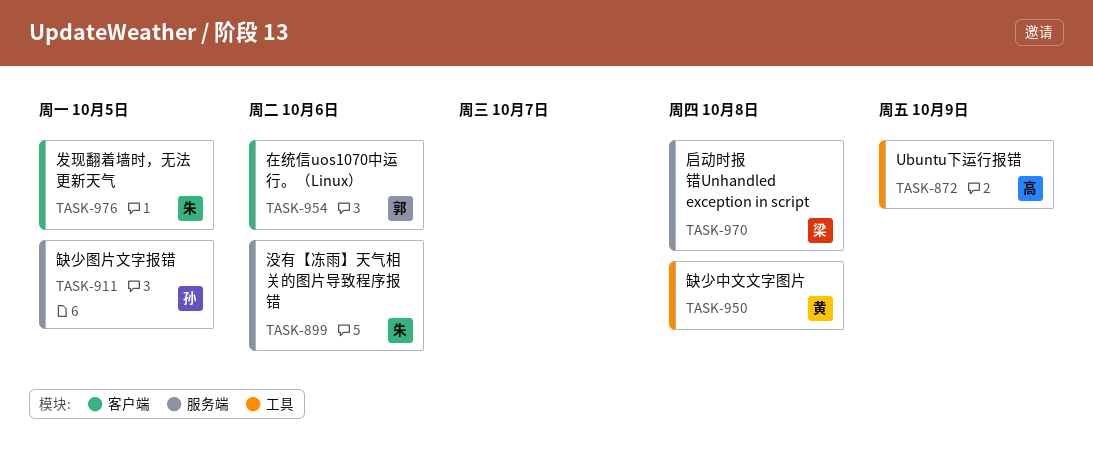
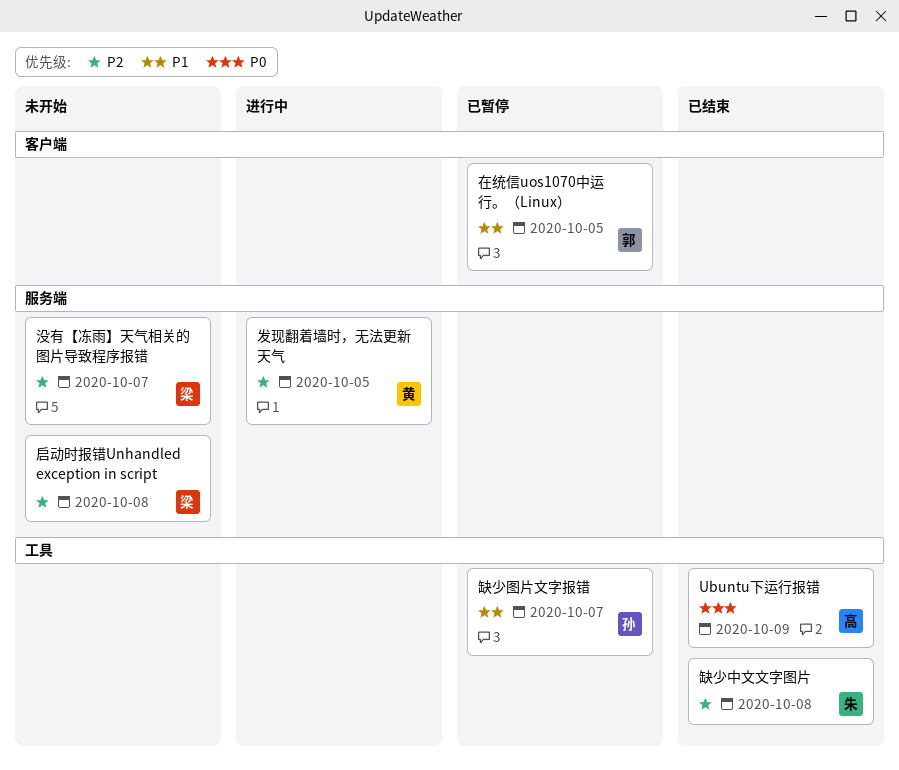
发现翻着墙时，无法更新天气, owner: 朱 -> 黄
发现翻着墙时，无法更新天气, label: 客户端 -> 服务端
在统信uos1070中运行。（Linux）, due: Oct 6 -> Oct 5
没有【冻雨】天气相关的图片导致程序报错, owner: 朱 -> 梁
没有【冻雨】天气相关的图片导致程序报错, due: Oct 6 -> Oct 7
缺少中文文字图片, owner: 黄 -> 朱
缺少图片文字报错, label: 服务端 -> 工具
缺少图片文字报错, due: Oct 5 -> Oct 7

